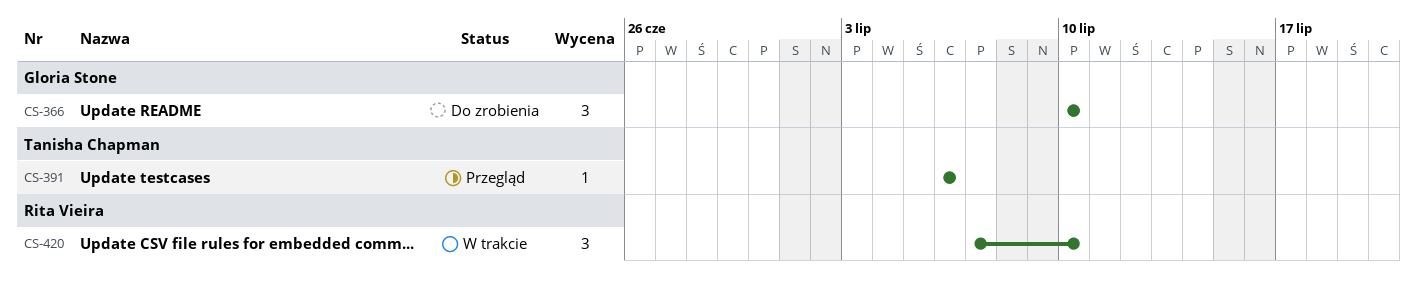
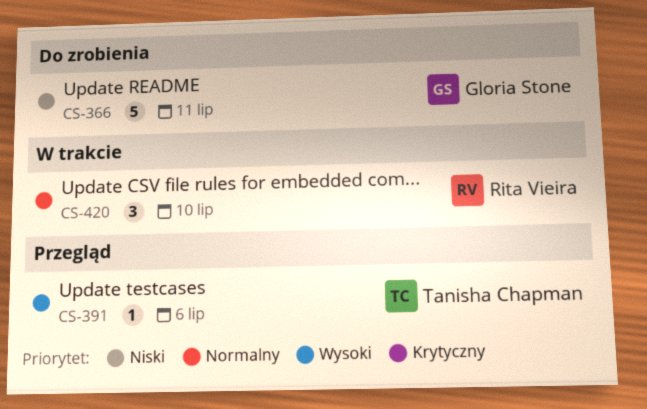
CS-366, estimate: 3 -> 5
CS-366, due: Jul 10 -> Jul 11

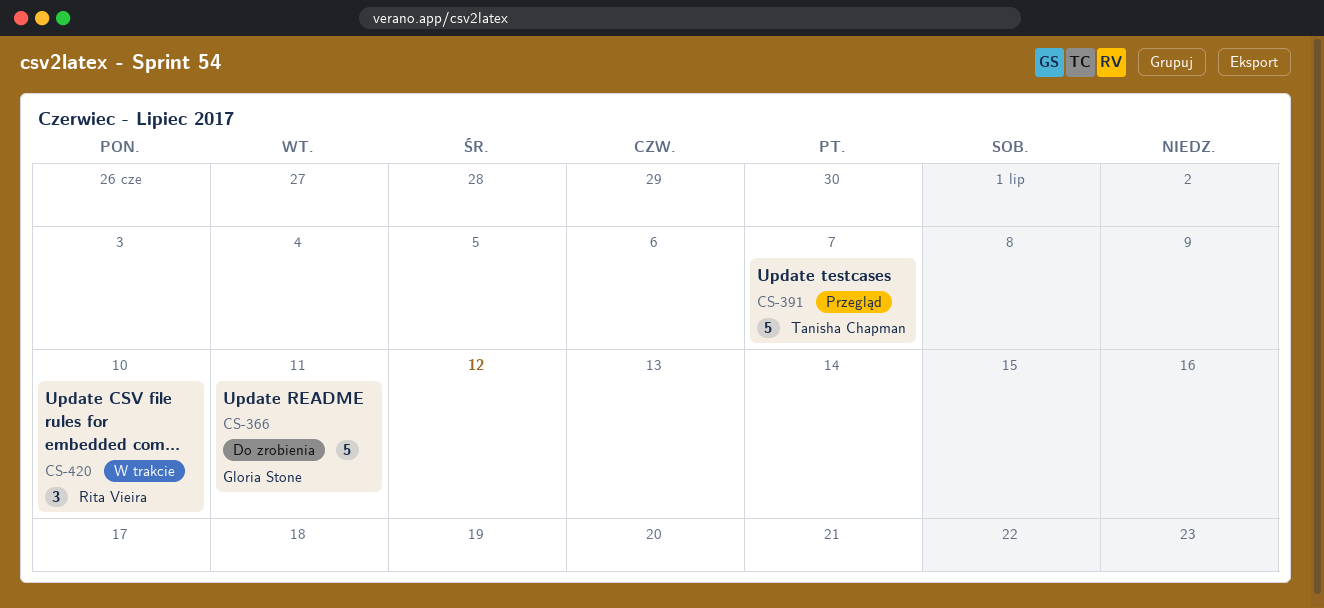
CS-391, estimate: 1 -> 5
CS-391, due: Jul 6 -> Jul 7

